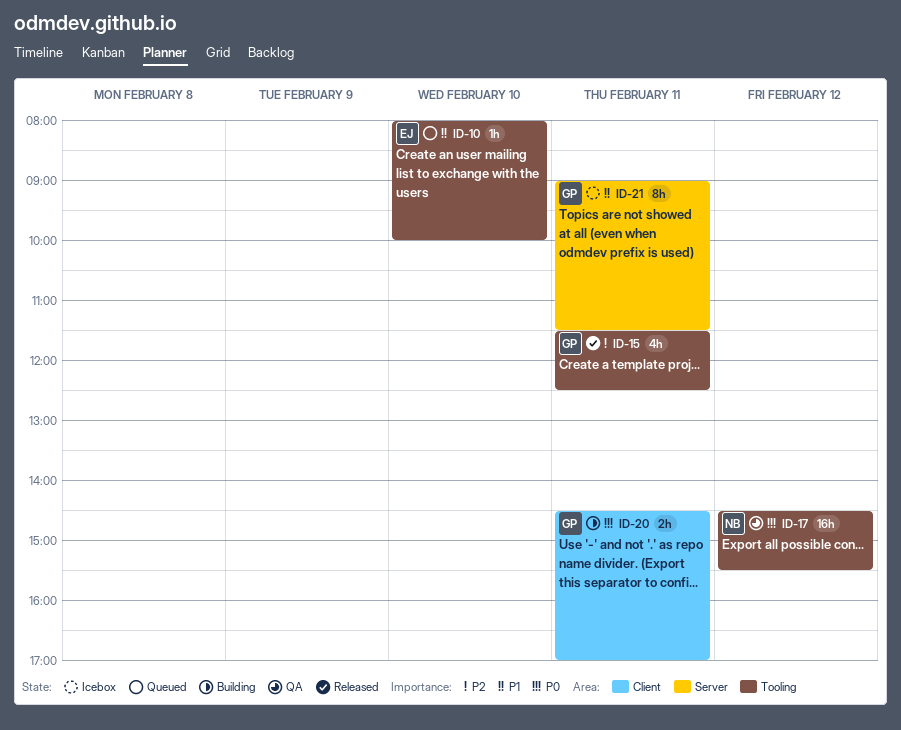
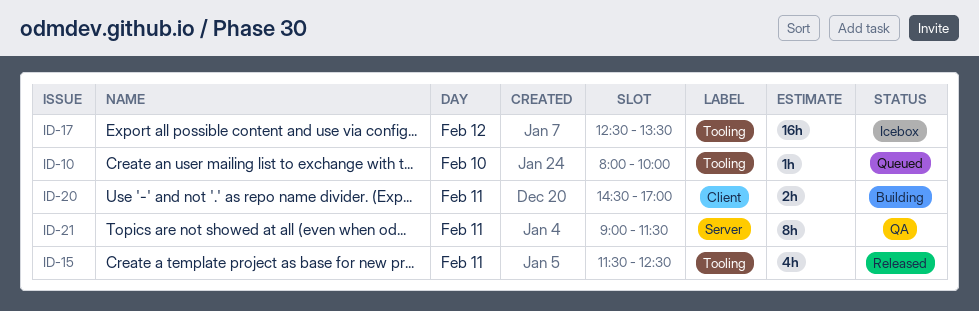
ID-17, status: QA -> Icebox
ID-17, begins: 14:30 -> 12:30
ID-17, ends: 15:30 -> 13:30
ID-21, status: Icebox -> QA

